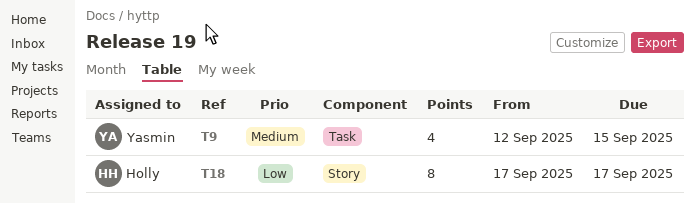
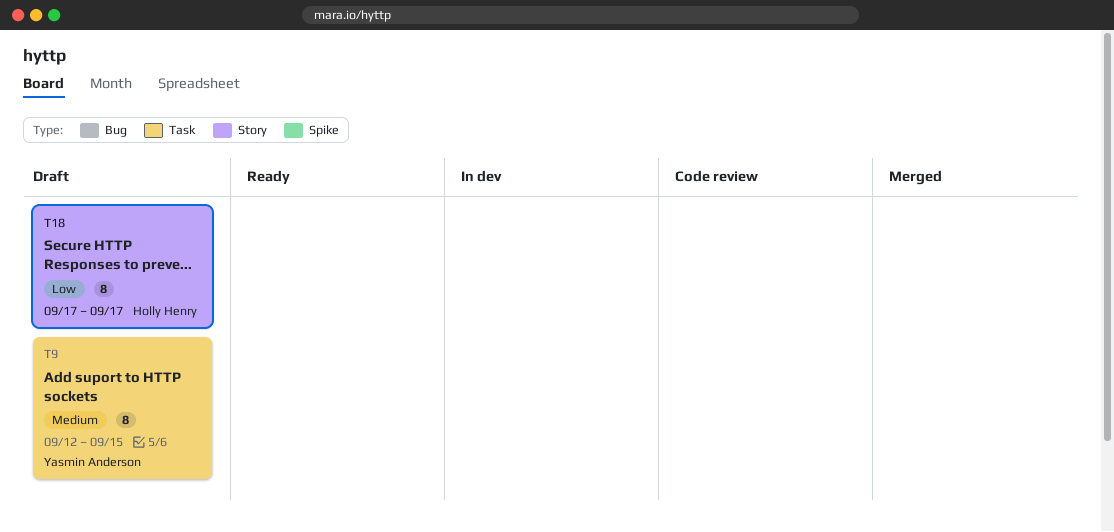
T9, estimate: 4 -> 8

